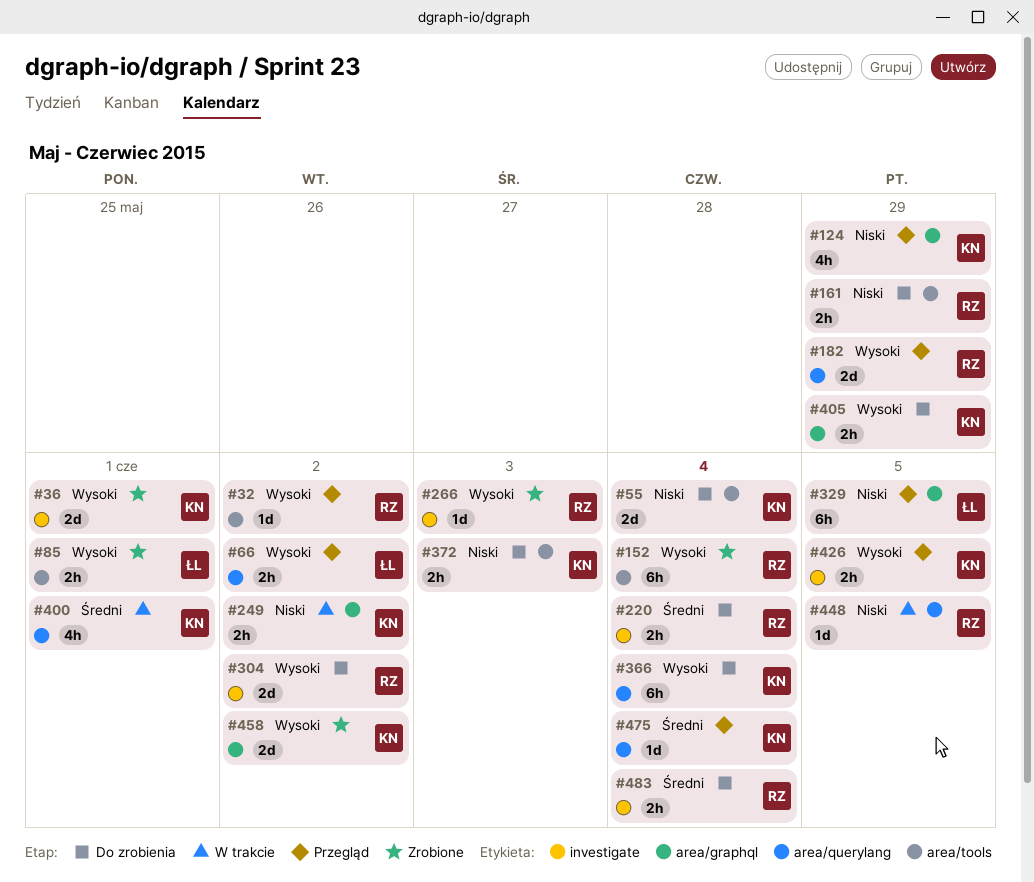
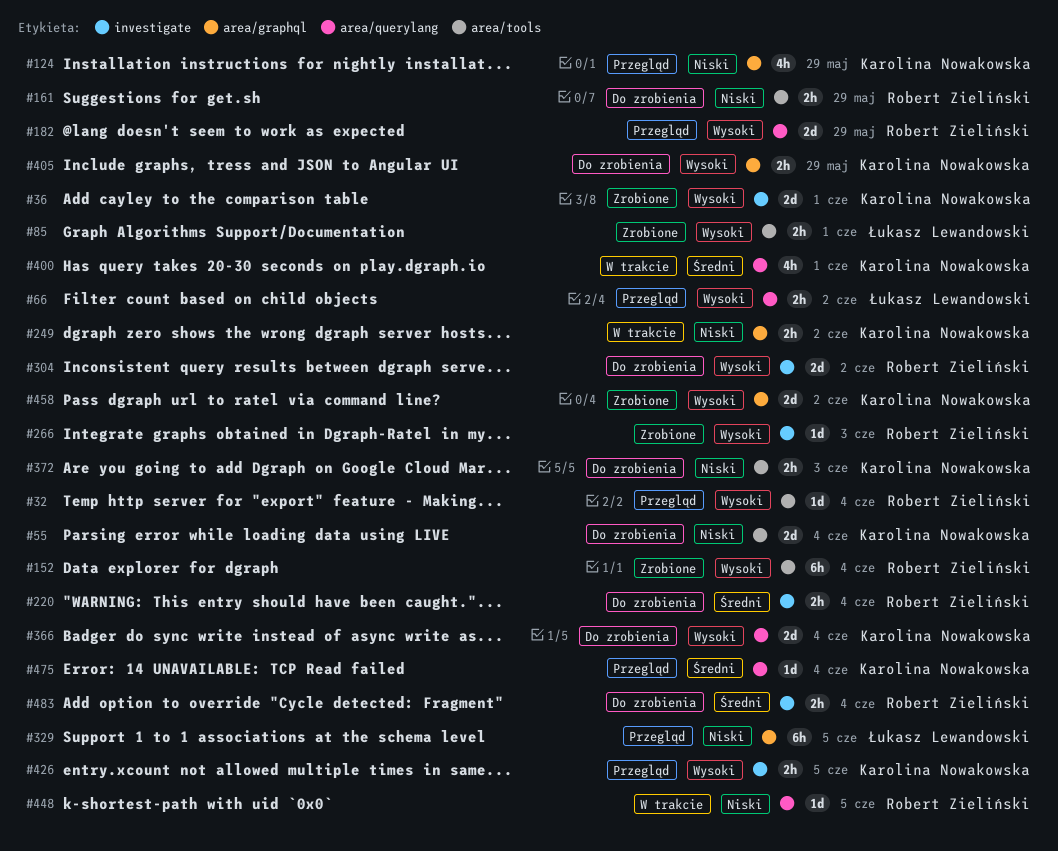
#32, due: Jun 2 -> Jun 4
#366, estimate: 6h -> 2d

